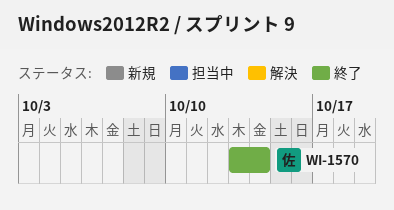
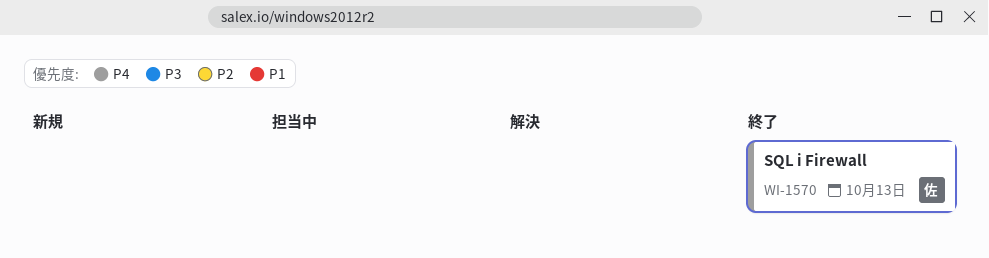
WI-1570, due: Oct 14 -> Oct 13

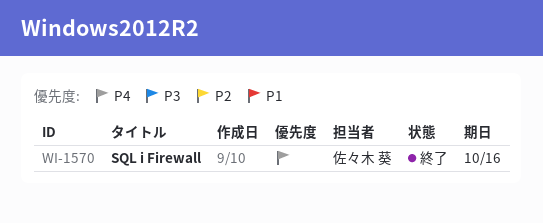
WI-1570, due: Oct 13 -> Oct 16

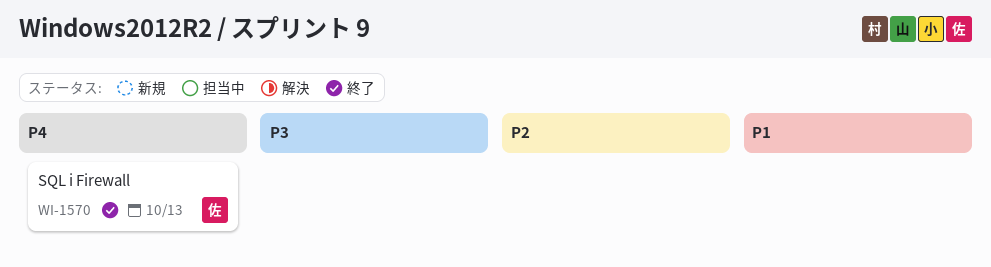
WI-1570, due: Oct 16 -> Oct 13

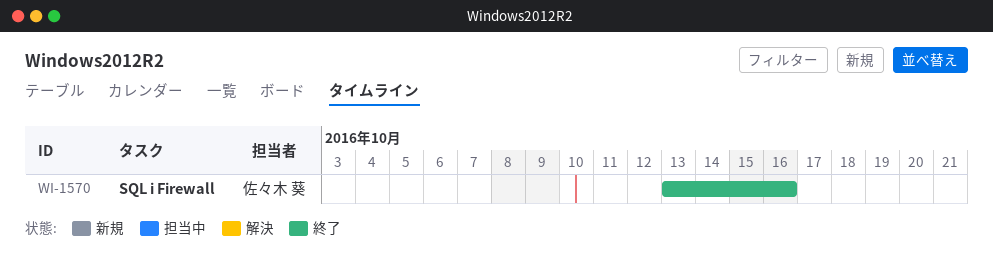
WI-1570, due: Oct 13 -> Oct 16

